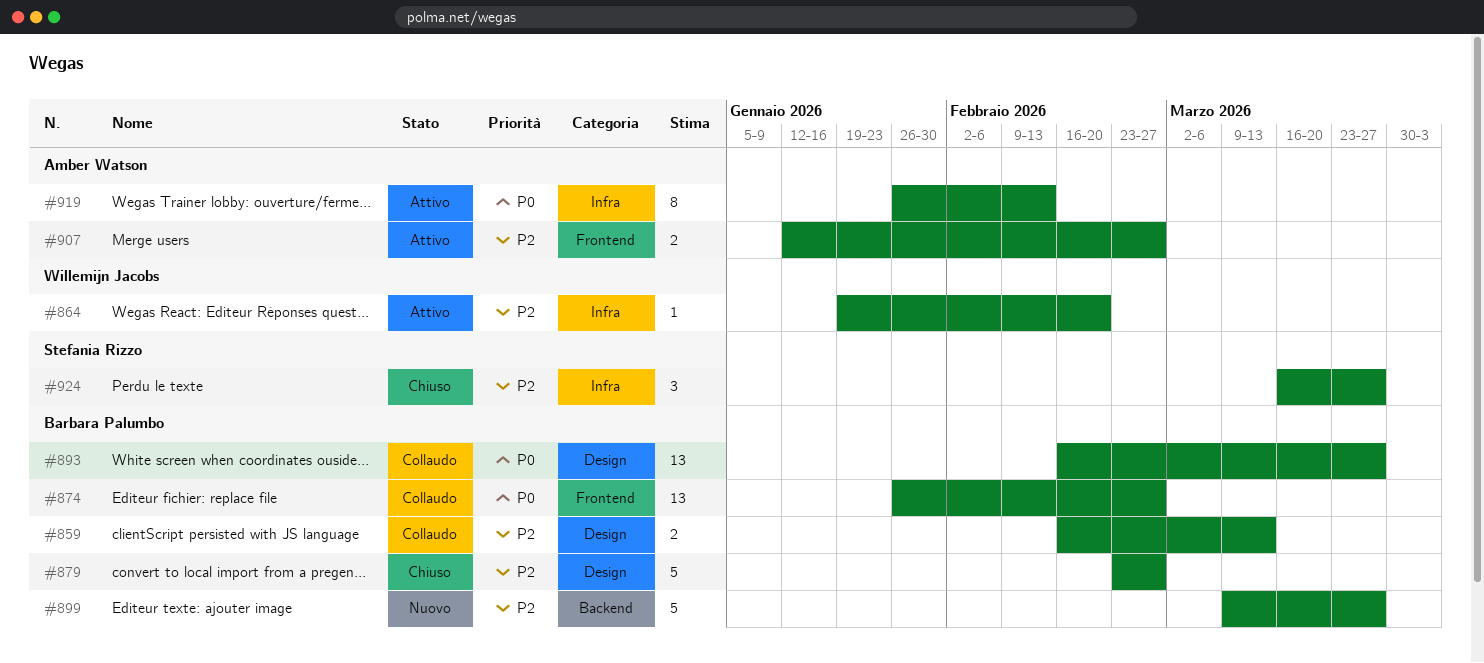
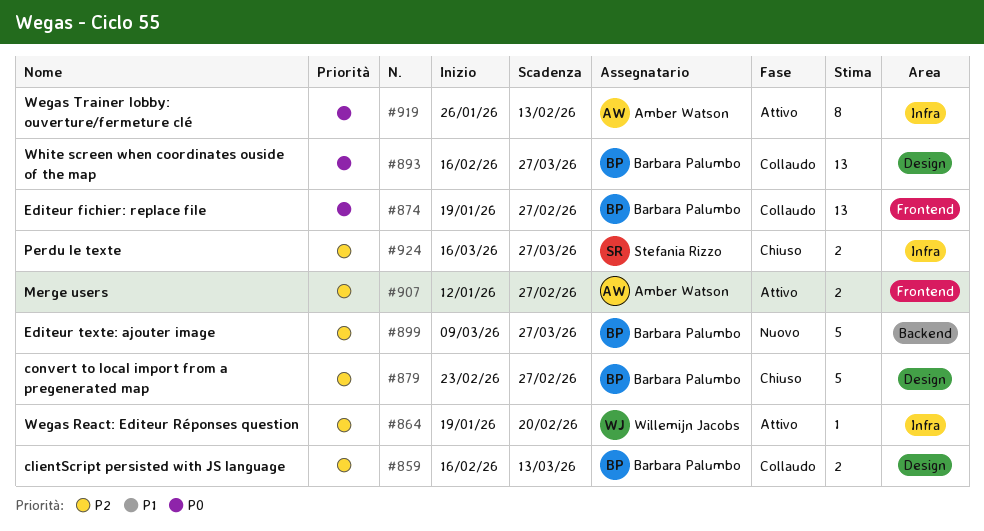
#874, start: Jan 26 -> Jan 19
#924, estimate: 3 -> 2

